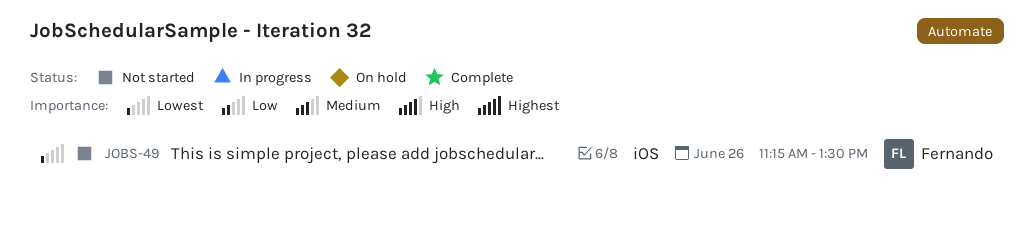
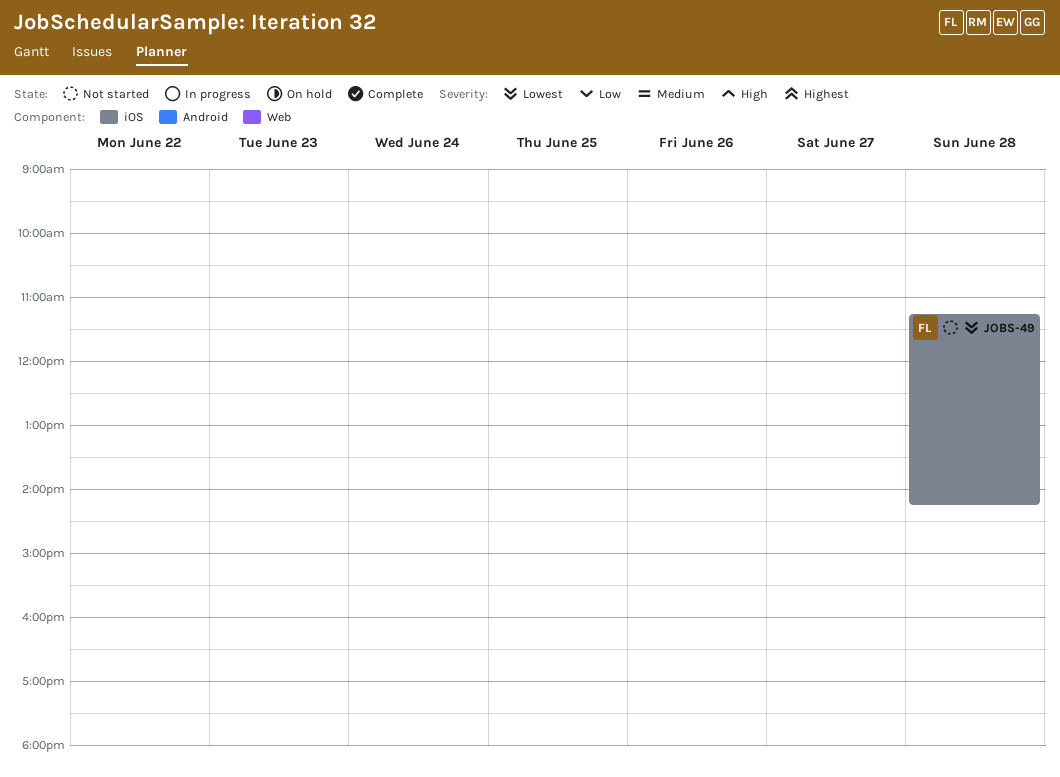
JOBS-49, day: Jun 26 -> Jun 28
JOBS-49, ends: 13:30 -> 14:15

